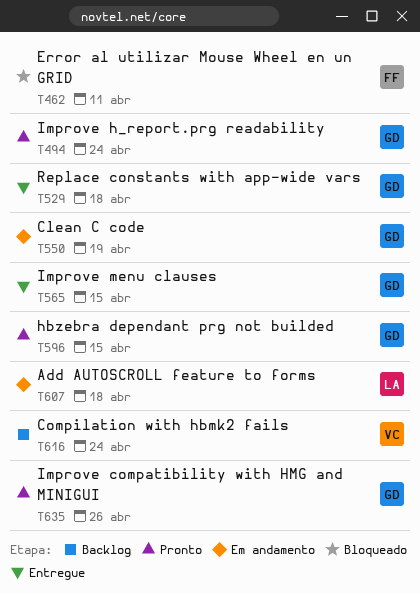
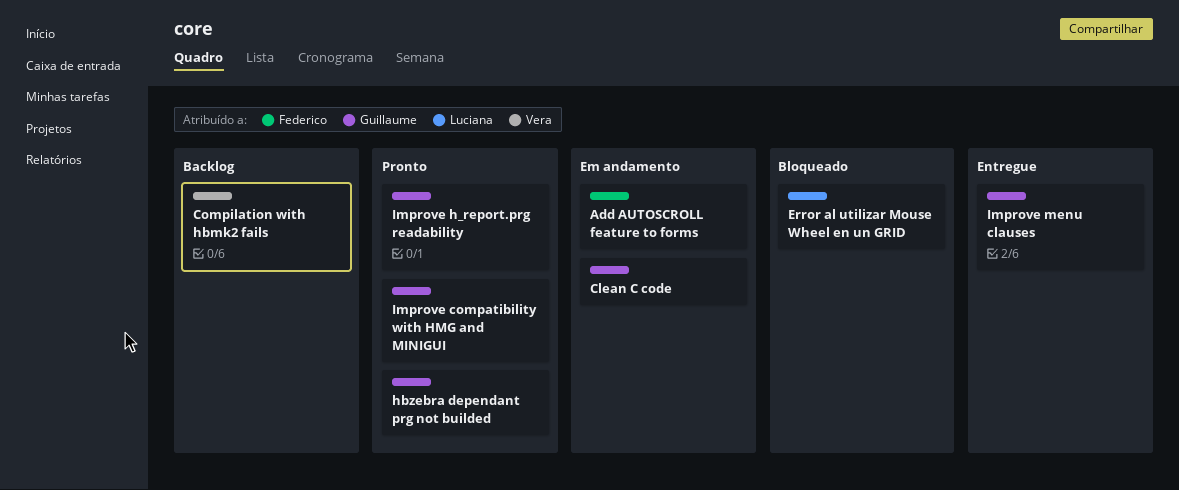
Add AUTOSCROLL feature to forms, owner: Luciana -> Federico
Error al utilizar Mouse Wheel en un GRID, owner: Federico -> Luciana
Replace constants with app-wide vars: present -> none

